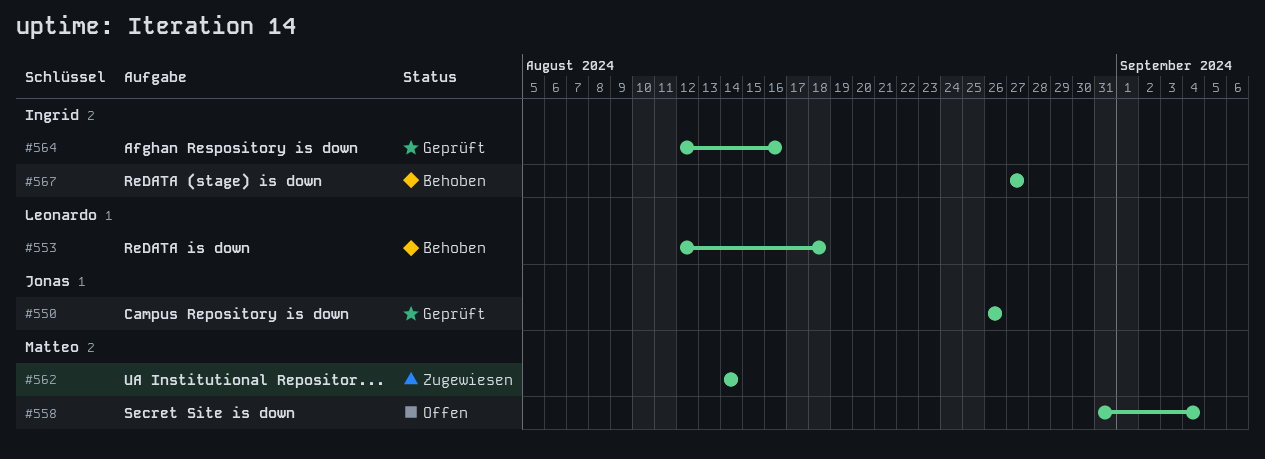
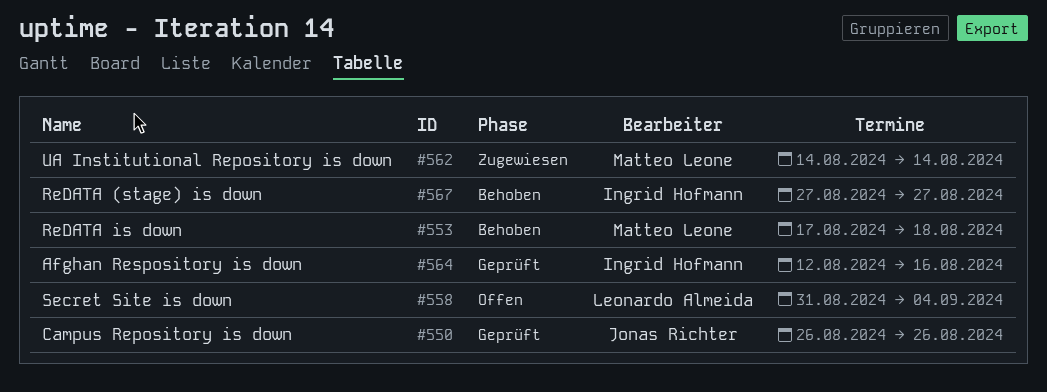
#553, owner: Leonardo Almeida -> Matteo Leone
#553, start: Aug 12 -> Aug 17
#558, owner: Matteo Leone -> Leonardo Almeida

